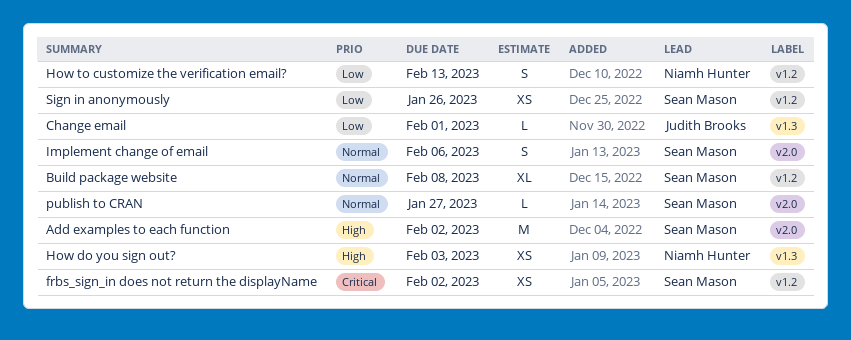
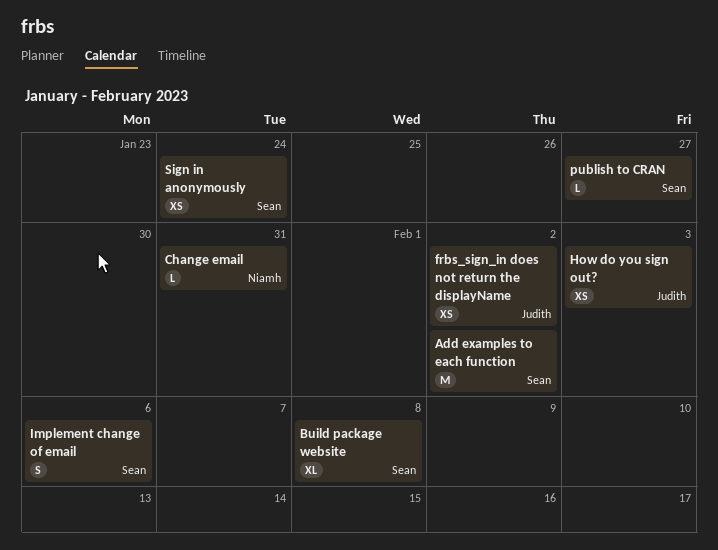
Change email, owner: Judith Brooks -> Niamh Hunter
Change email, due: Feb 1 -> Jan 31
frbs_sign_in does not return the displayName, owner: Sean Mason -> Judith Brooks
How do you sign out?, owner: Niamh Hunter -> Judith Brooks
How to customize the verification email?: present -> none
Sign in anonymously, due: Jan 26 -> Jan 24

